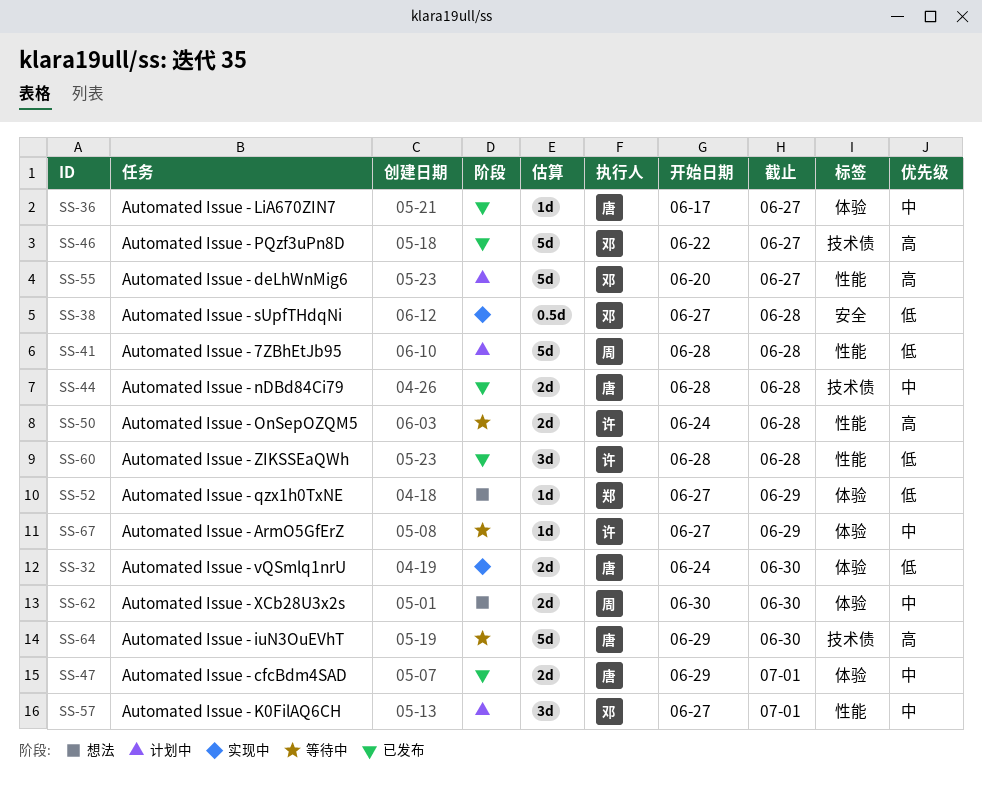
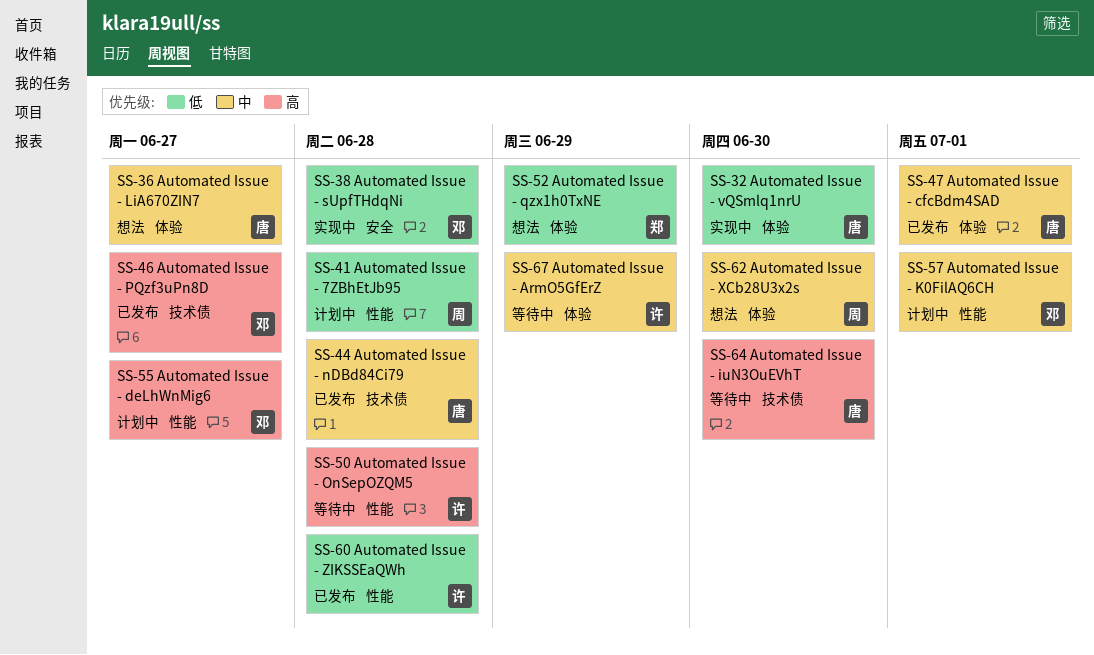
SS-36, status: 已发布 -> 想法

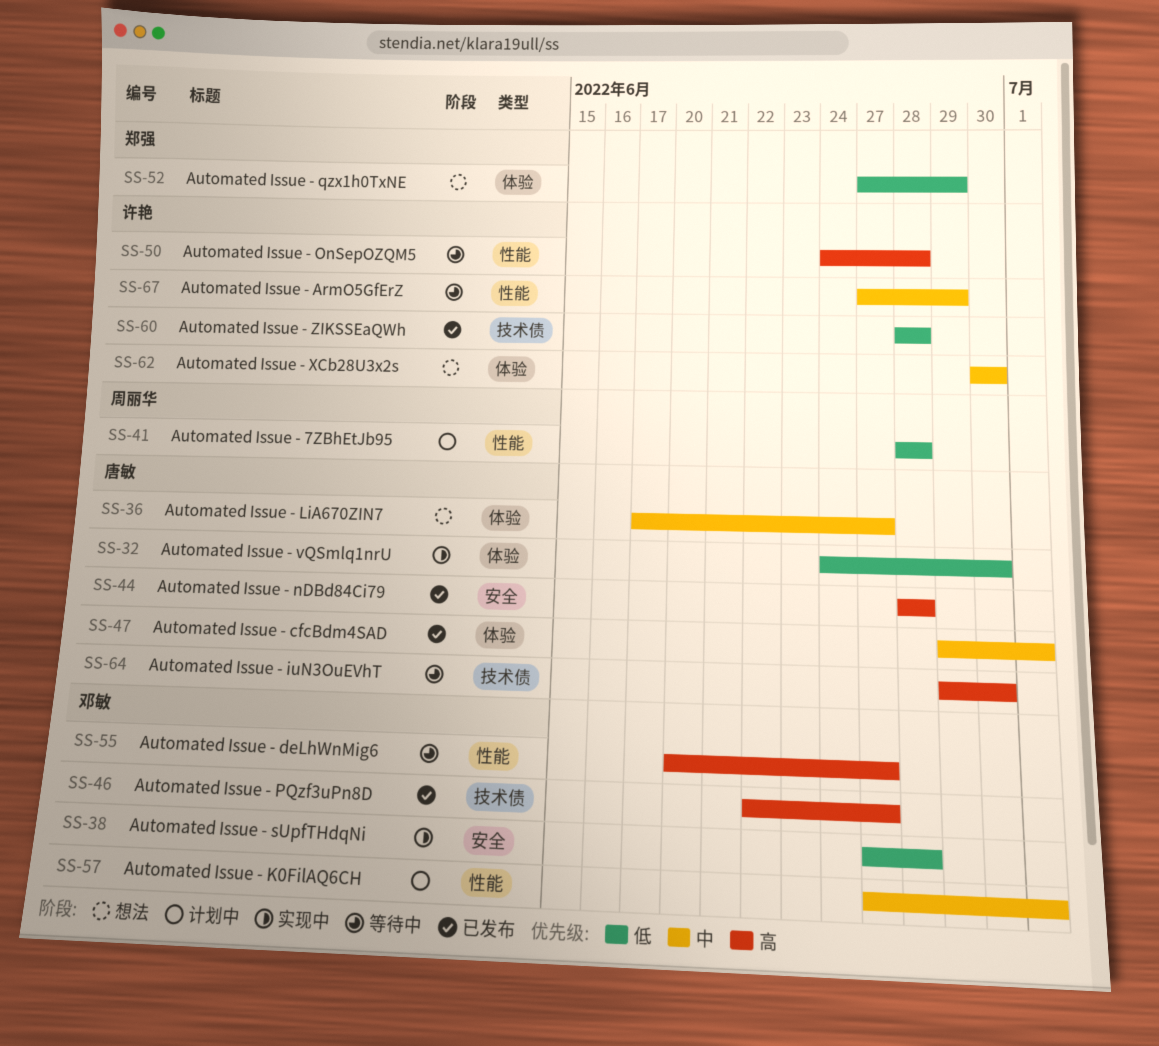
SS-44, priority: 中 -> 高
SS-44, label: 技术债 -> 安全
SS-55, status: 计划中 -> 等待中
SS-60, label: 性能 -> 技术债
SS-62, owner: 周丽华 -> 许艳
SS-67, label: 体验 -> 性能

